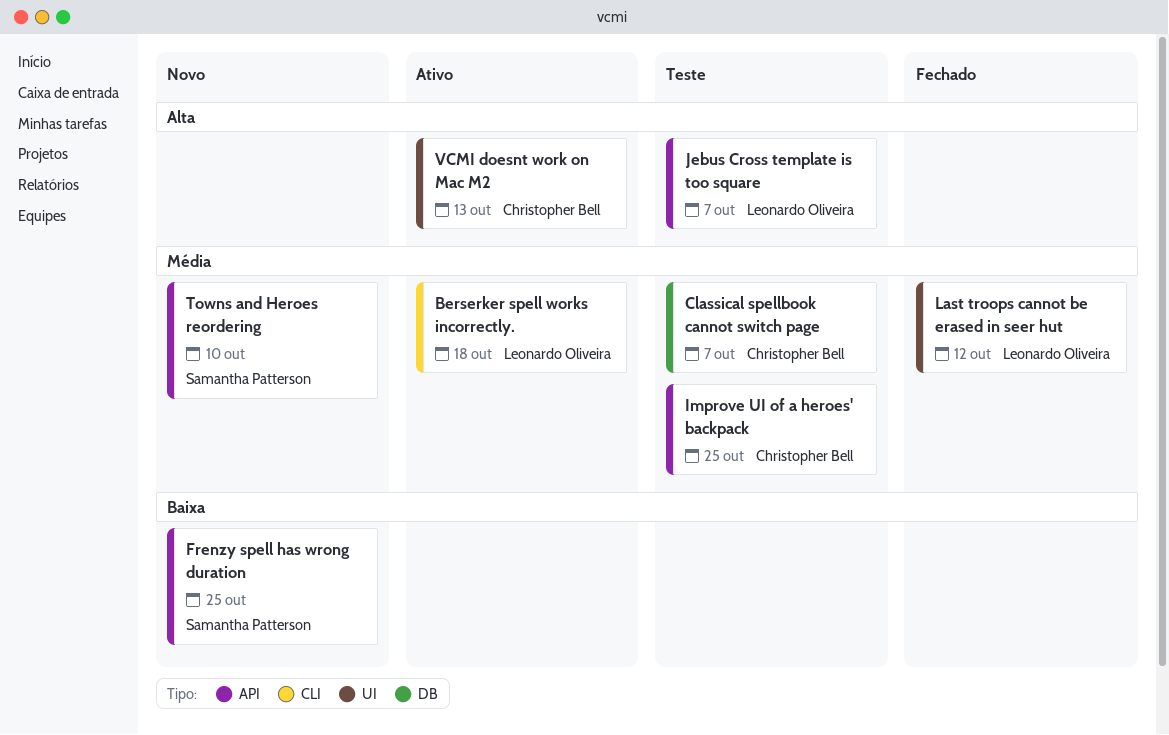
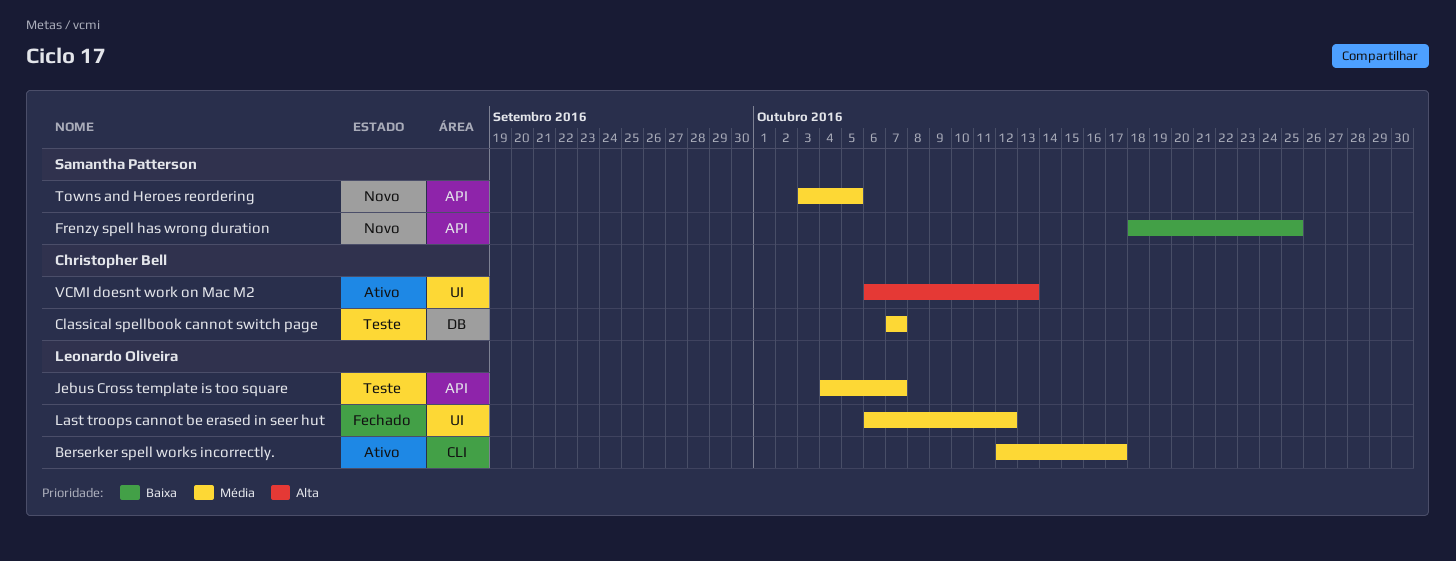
Berserker spell works incorrectly., due: Oct 18 -> Oct 17
Improve UI of a heroes' backpack: present -> none
Jebus Cross template is too square, priority: Alta -> Média
Towns and Heroes reordering, due: Oct 10 -> Oct 5

